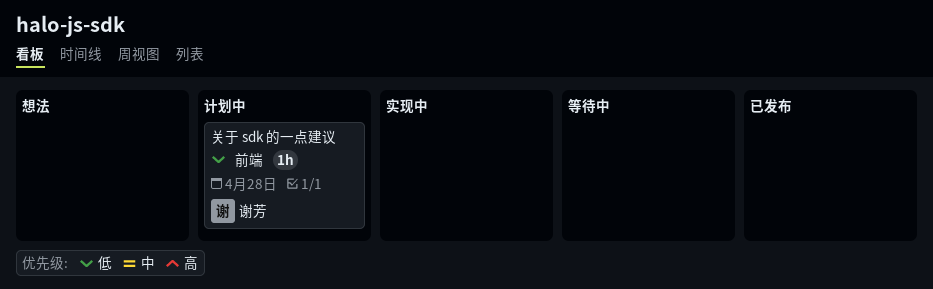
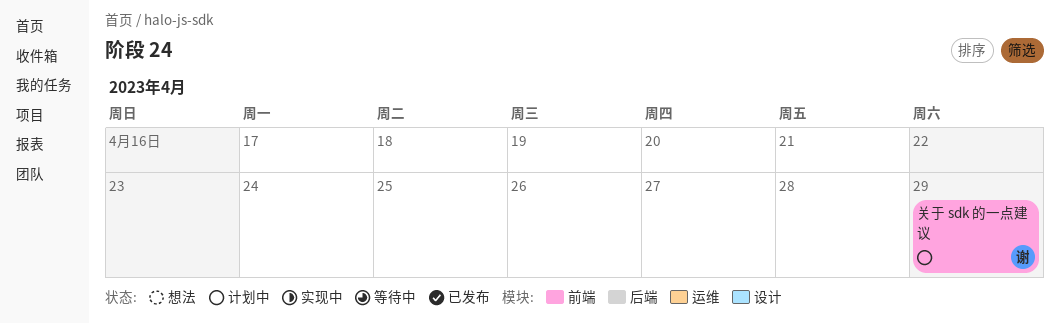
关于 sdk 的一点建议, due: Apr 28 -> Apr 29

